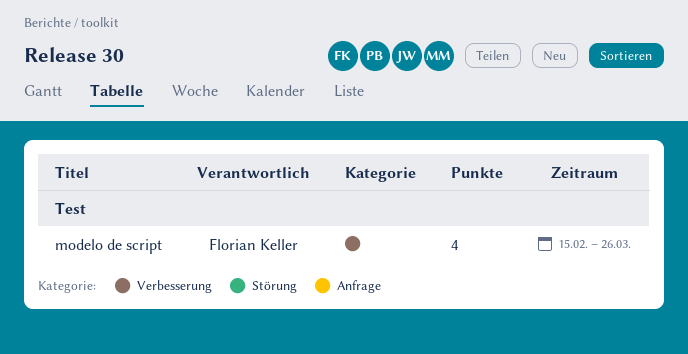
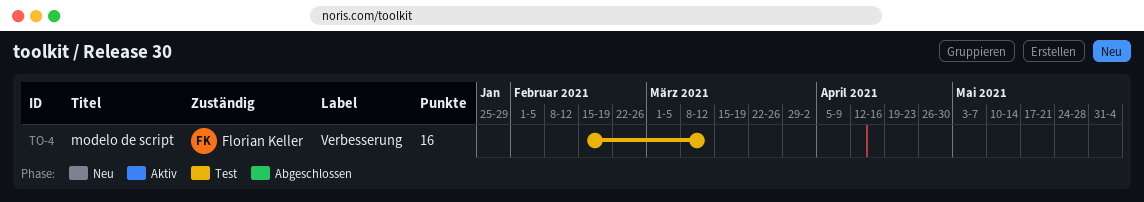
modelo de script, estimate: 4 -> 16
modelo de script, due: Mar 26 -> Mar 12

